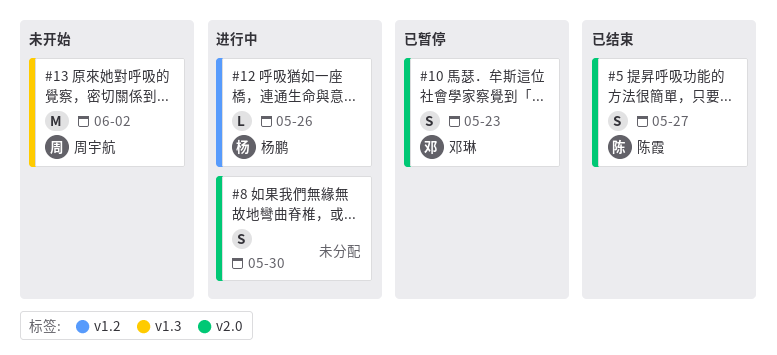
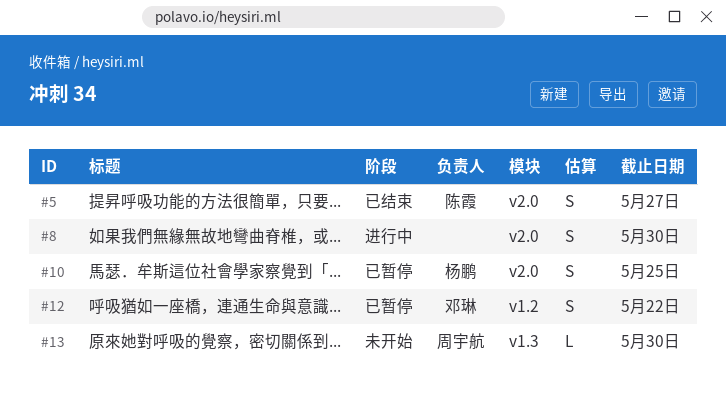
#10, owner: 邓琳 -> 杨鹏
#10, due: May 23 -> May 25
#12, status: 进行中 -> 已暂停
#12, owner: 杨鹏 -> 邓琳
#12, estimate: L -> S
#12, due: May 26 -> May 22
#13, estimate: M -> L
#13, due: Jun 2 -> May 30

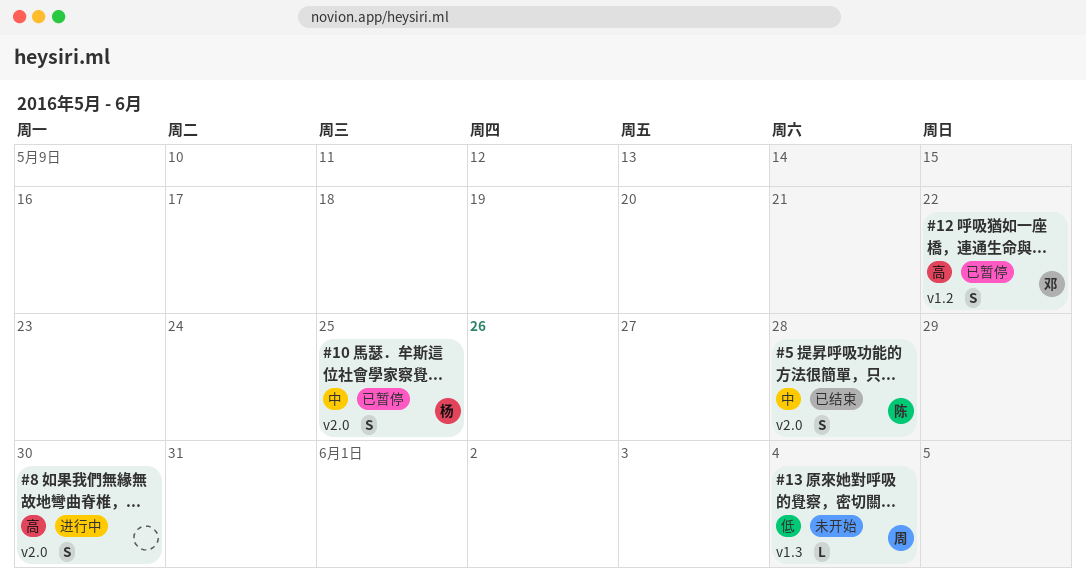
#5, due: May 27 -> May 28
#13, due: May 30 -> Jun 4

